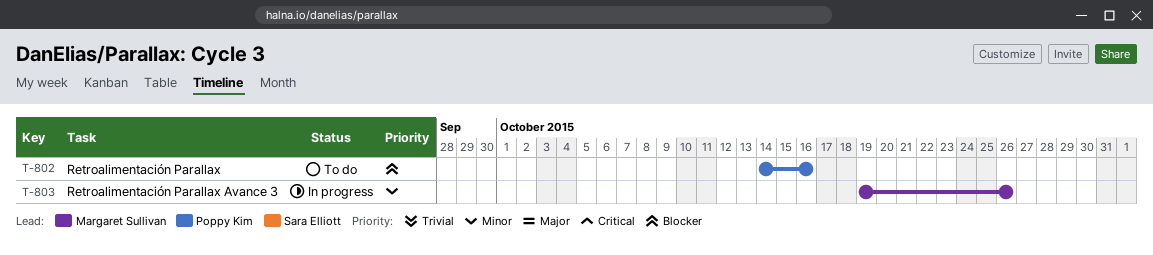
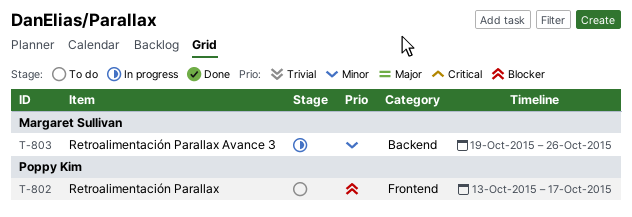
T-802, start: Oct 14 -> Oct 13
T-802, due: Oct 16 -> Oct 17

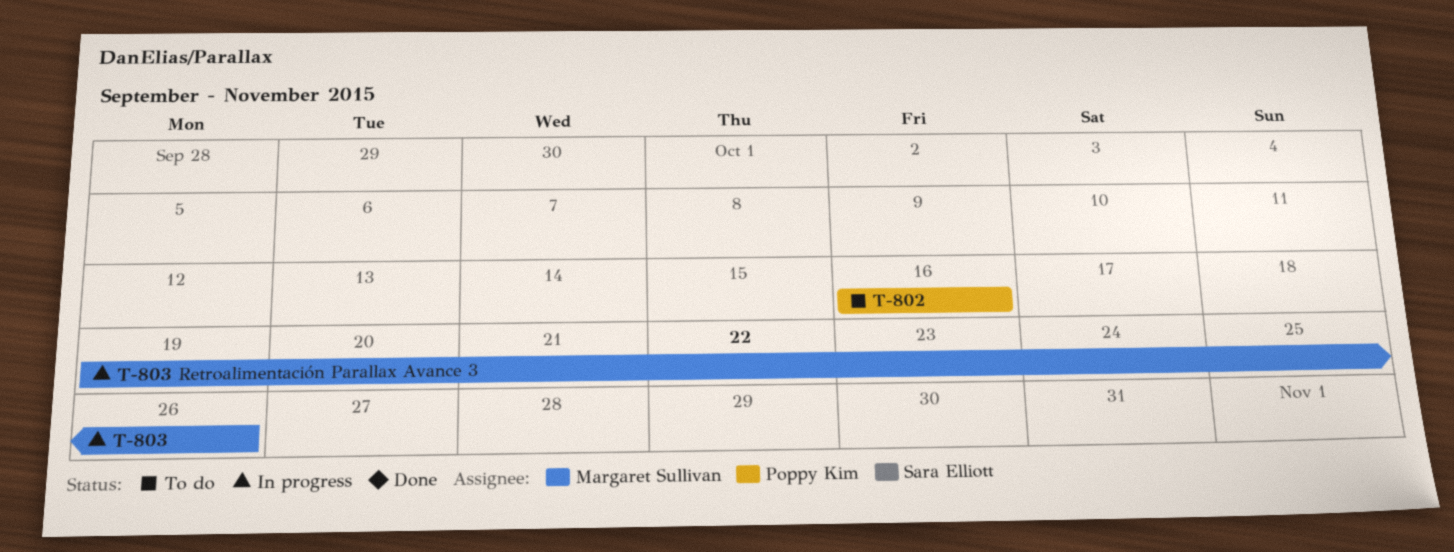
T-802, start: Oct 13 -> Oct 16
T-802, due: Oct 17 -> Oct 16

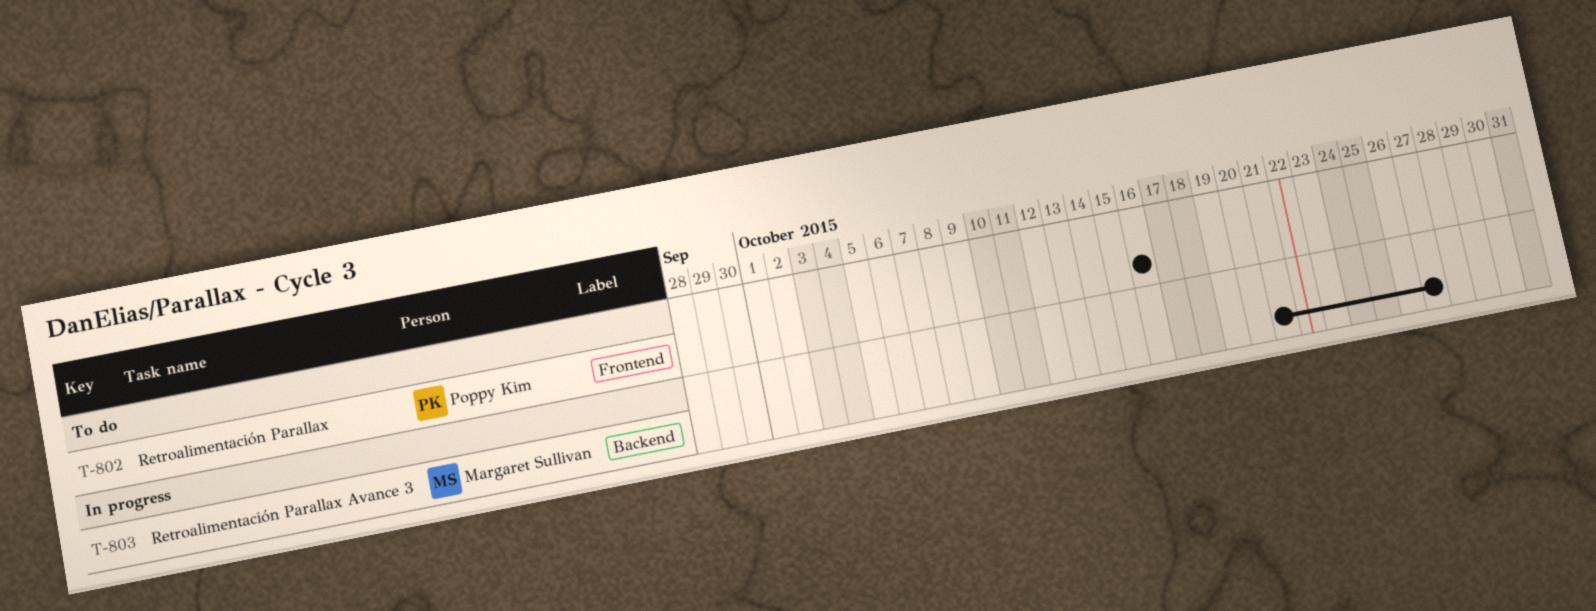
T-803, start: Oct 19 -> Oct 21
T-803, due: Oct 26 -> Oct 27

